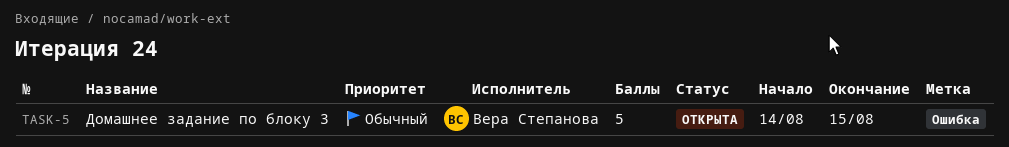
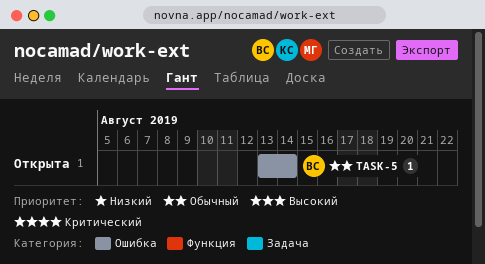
TASK-5, estimate: 5 -> 1
TASK-5, start: Aug 14 -> Aug 13
TASK-5, due: Aug 15 -> Aug 14

